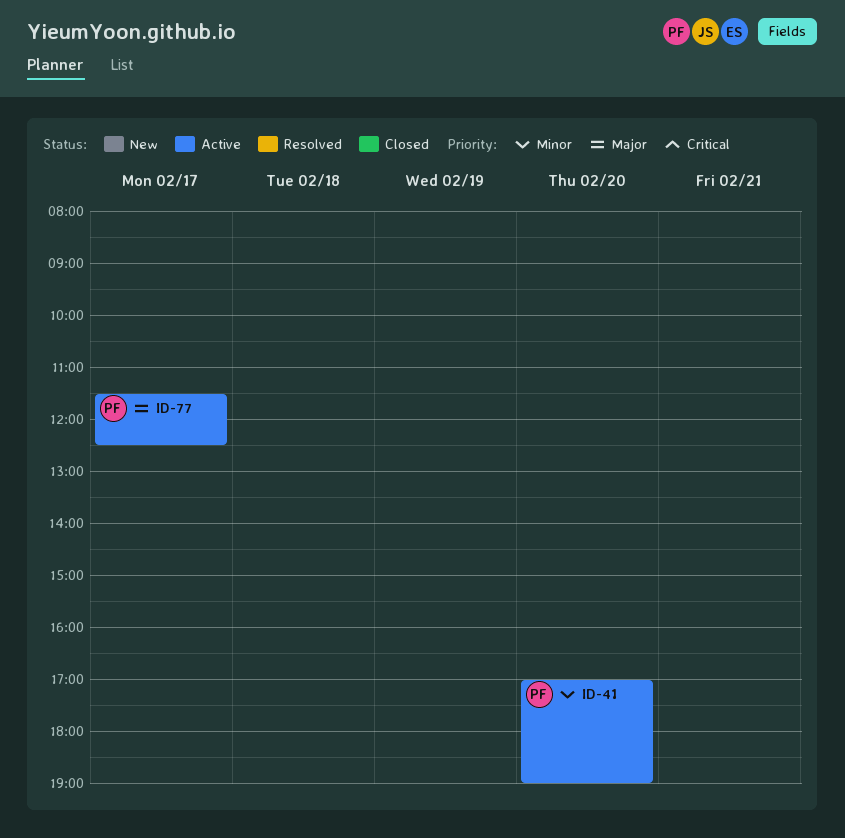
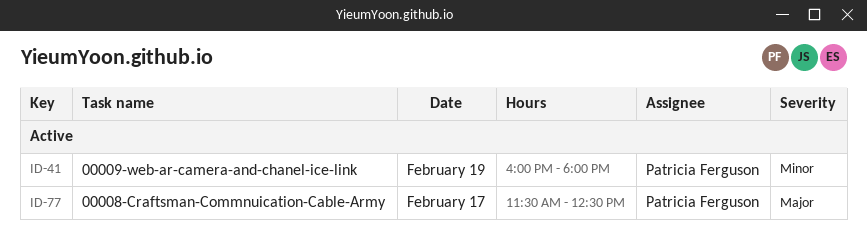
ID-41, day: Feb 20 -> Feb 19
ID-41, begins: 17:00 -> 16:00
ID-41, ends: 19:00 -> 18:00

